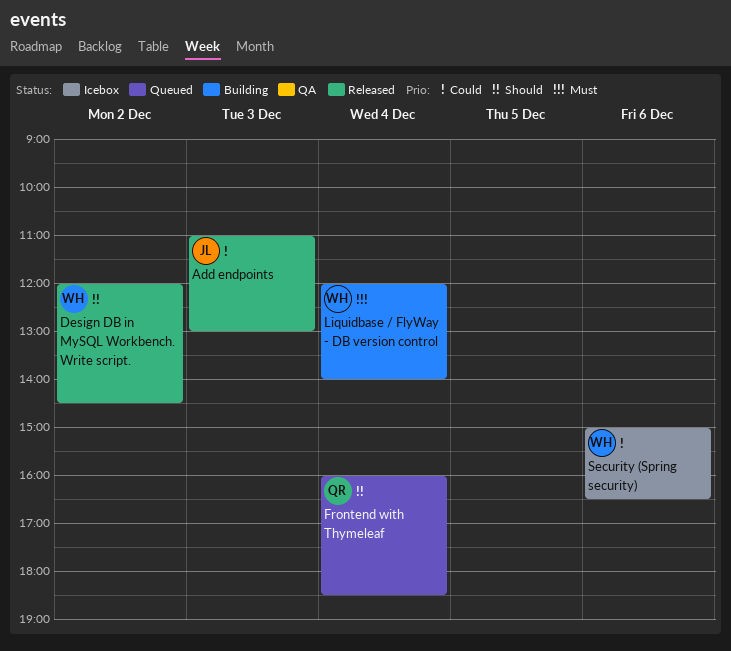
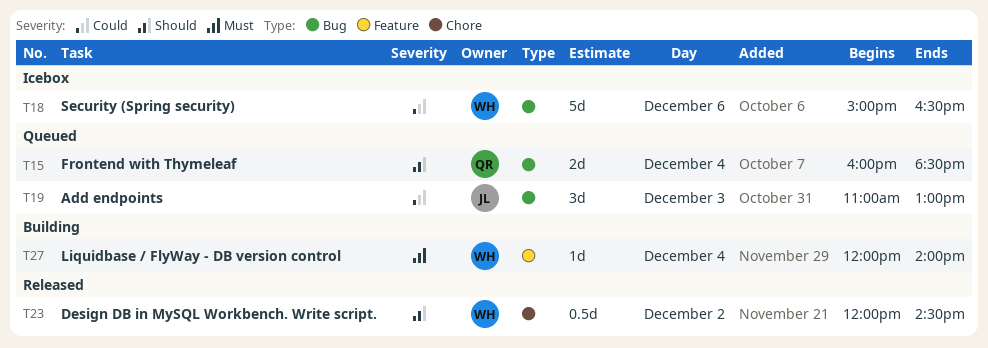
Add endpoints, status: Released -> Queued

